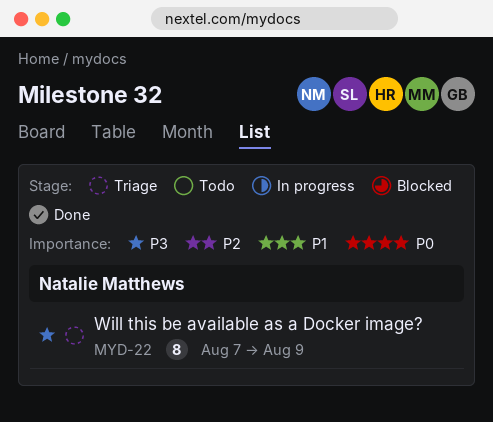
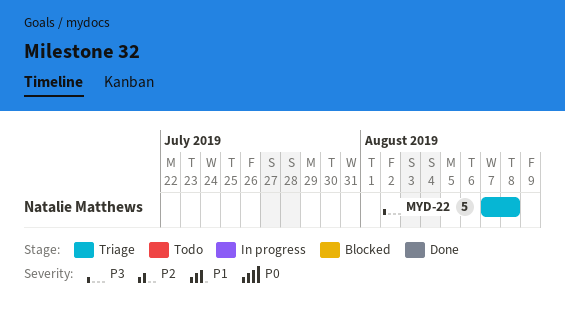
MYD-22, estimate: 8 -> 5
MYD-22, due: Aug 9 -> Aug 8

